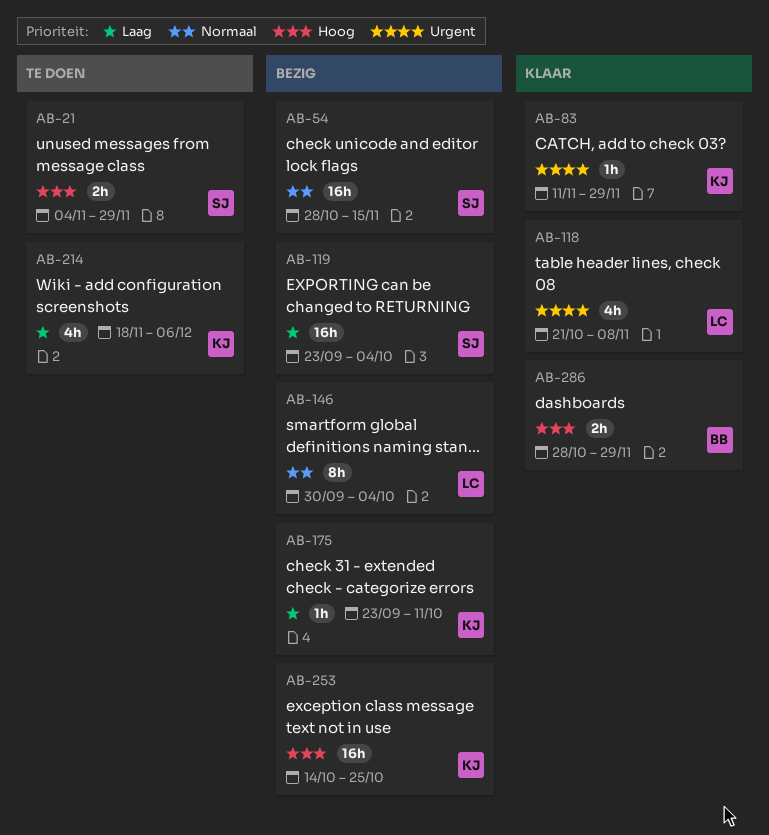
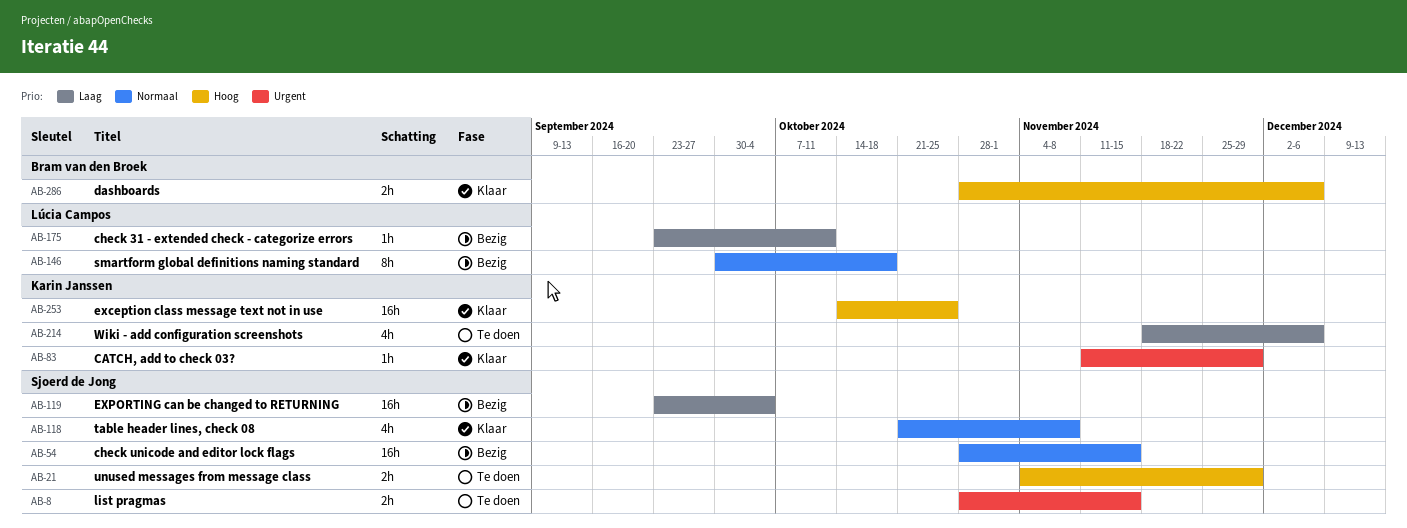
AB-8: none -> present
AB-118, owner: Lúcia Campos -> Sjoerd de Jong
AB-118, priority: Urgent -> Normaal
AB-146, due: Oct 4 -> Oct 18
AB-175, owner: Karin Janssen -> Lúcia Campos
AB-253, status: Bezig -> Klaar
AB-286, due: Nov 29 -> Dec 6

